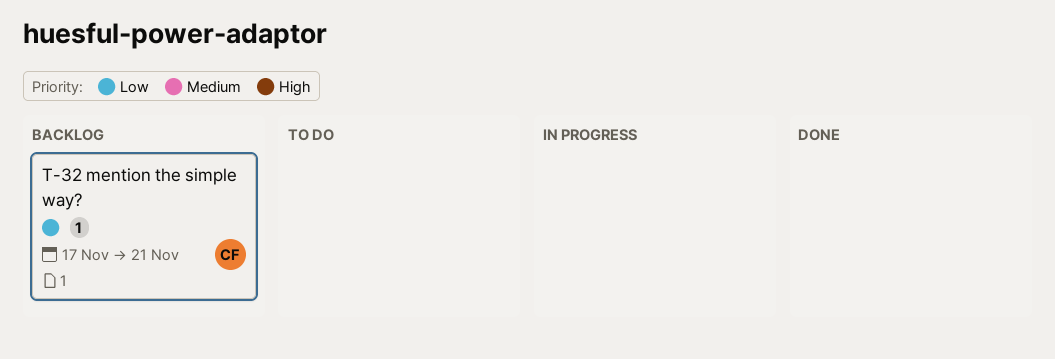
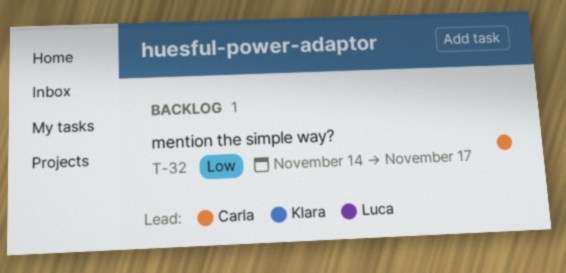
T-32, start: Nov 17 -> Nov 14
T-32, due: Nov 21 -> Nov 17

